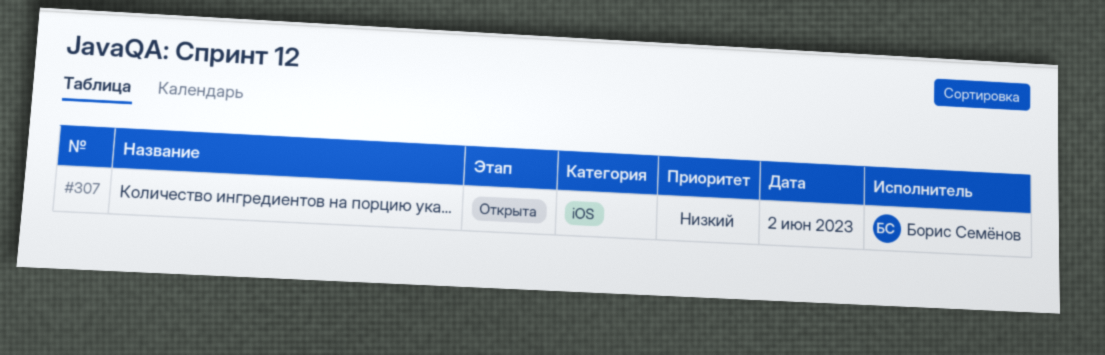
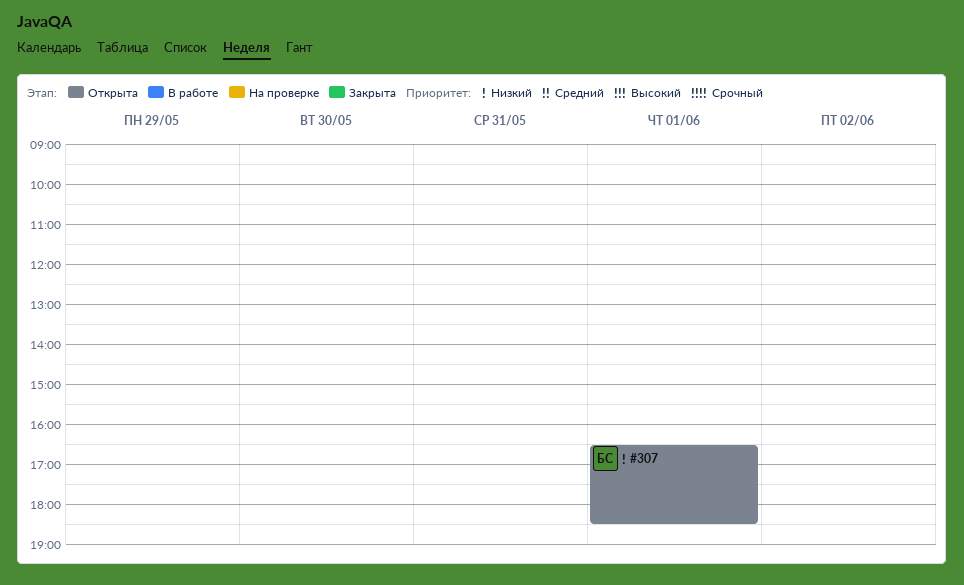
#307, day: Jun 2 -> Jun 1

